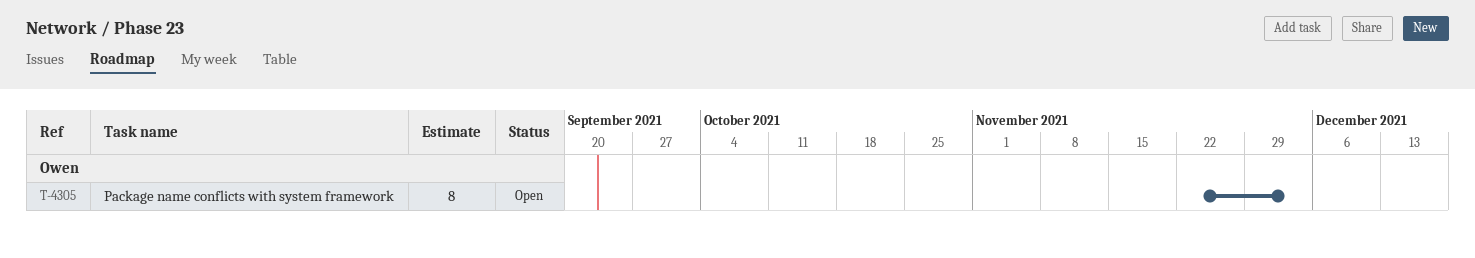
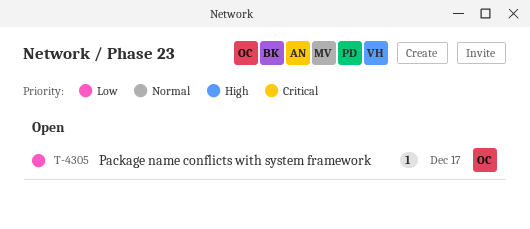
T-4305, estimate: 8 -> 1
T-4305, due: Dec 3 -> Dec 17

